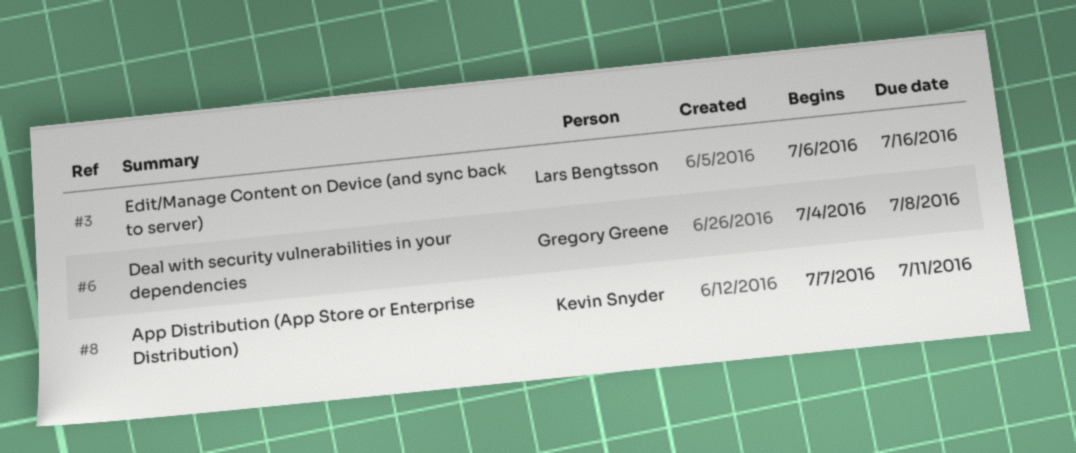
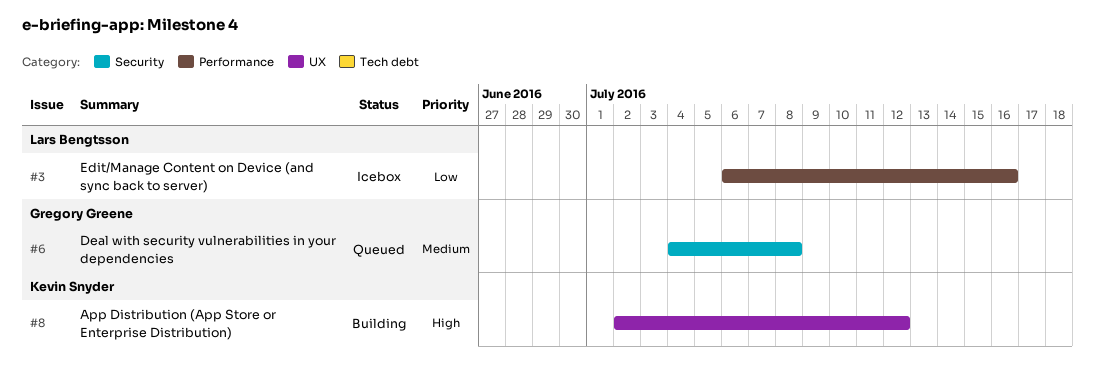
#8, start: Jul 7 -> Jul 2
#8, due: Jul 11 -> Jul 12

